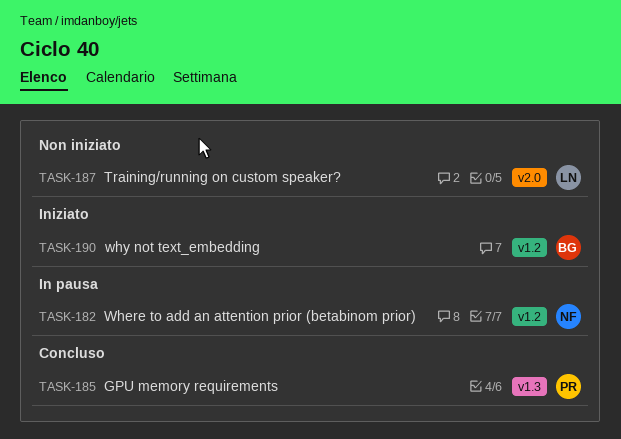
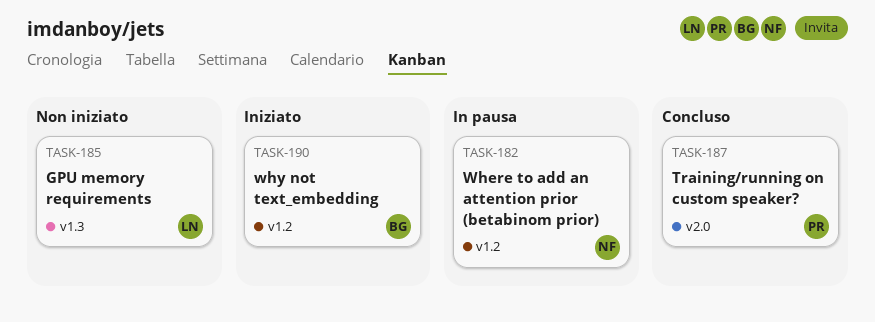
TASK-185, status: Concluso -> Non iniziato
TASK-185, owner: PR -> LN
TASK-187, status: Non iniziato -> Concluso
TASK-187, owner: LN -> PR

